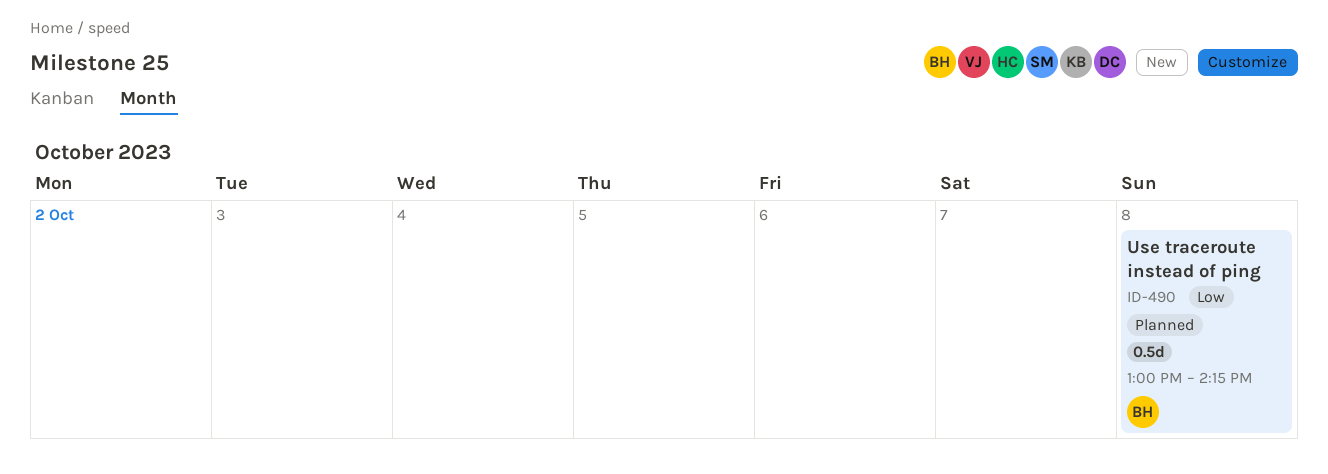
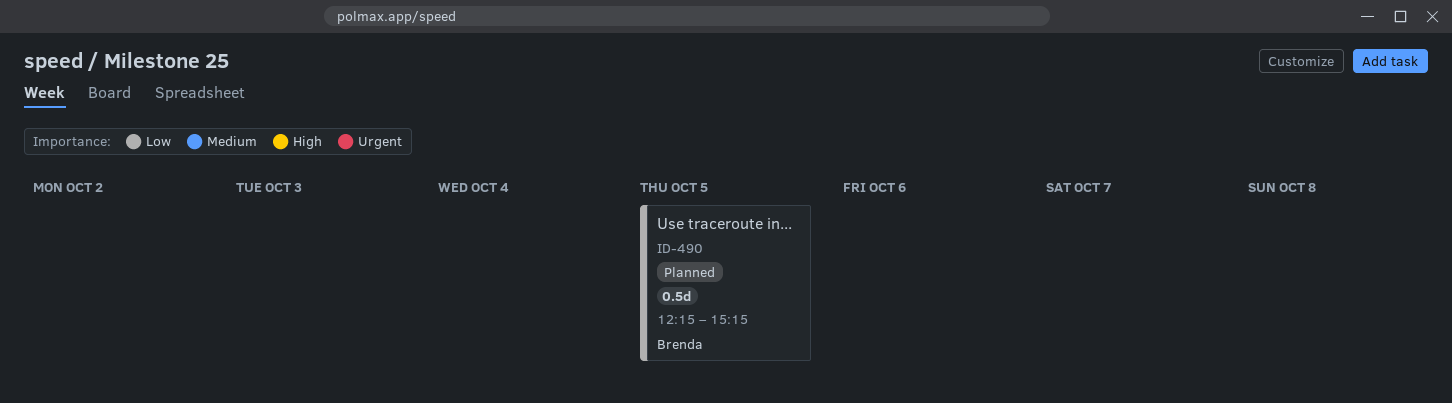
ID-490, day: Oct 8 -> Oct 5
ID-490, begins: 13:00 -> 12:15
ID-490, ends: 14:15 -> 15:15

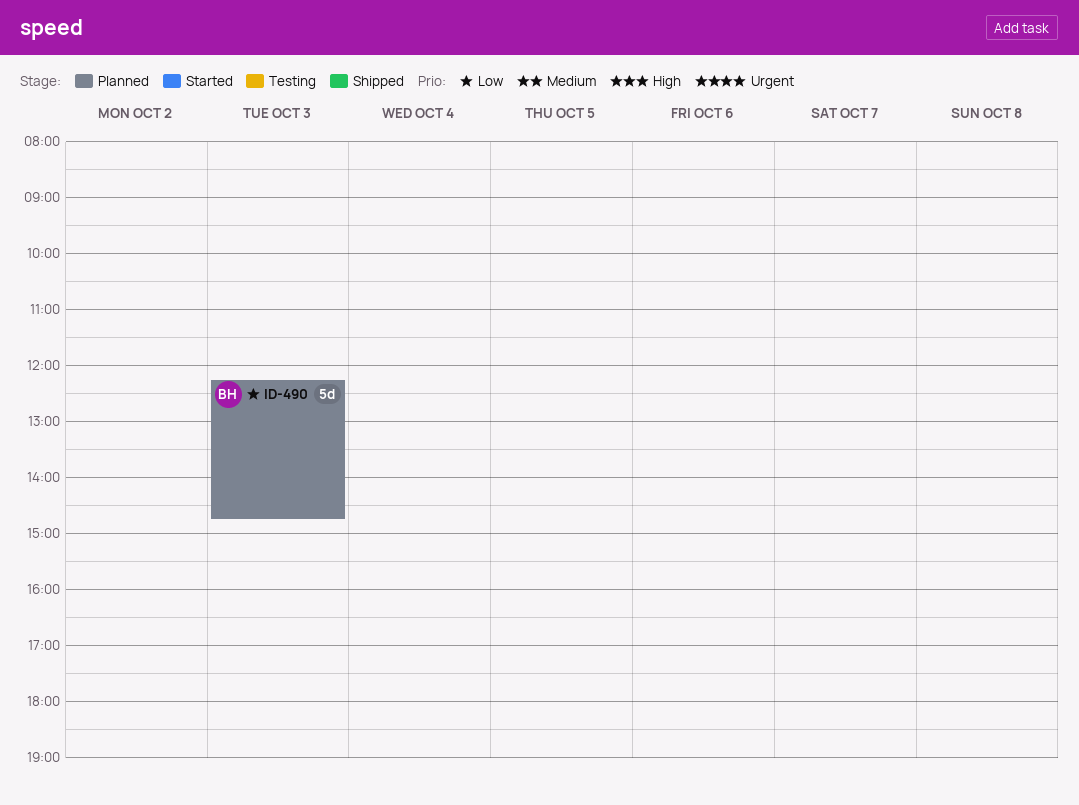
ID-490, estimate: 0.5d -> 5d
ID-490, day: Oct 5 -> Oct 3
ID-490, ends: 15:15 -> 14:45

